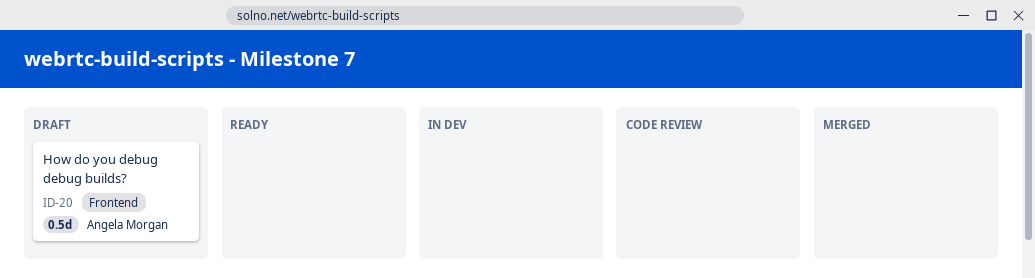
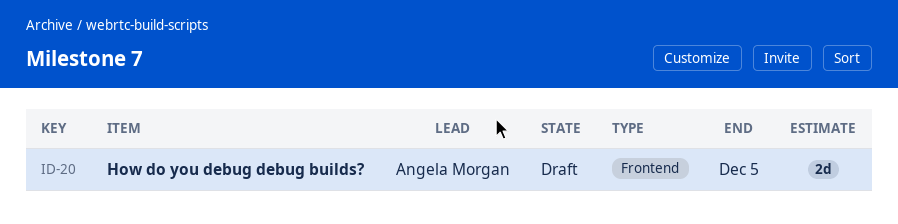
ID-20, estimate: 0.5d -> 2d

